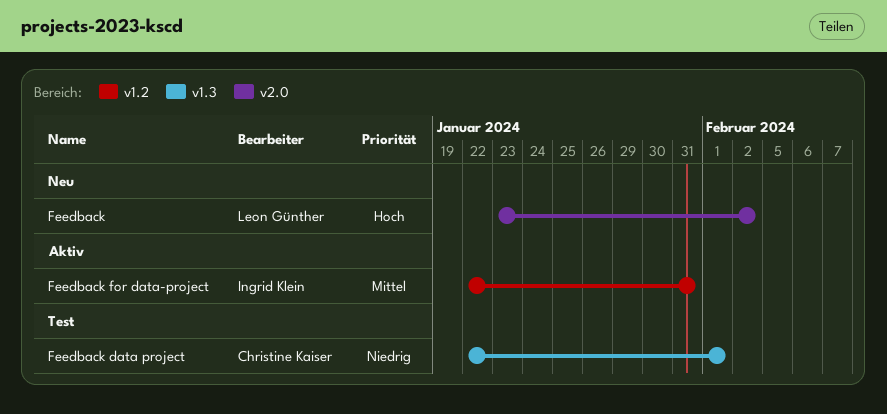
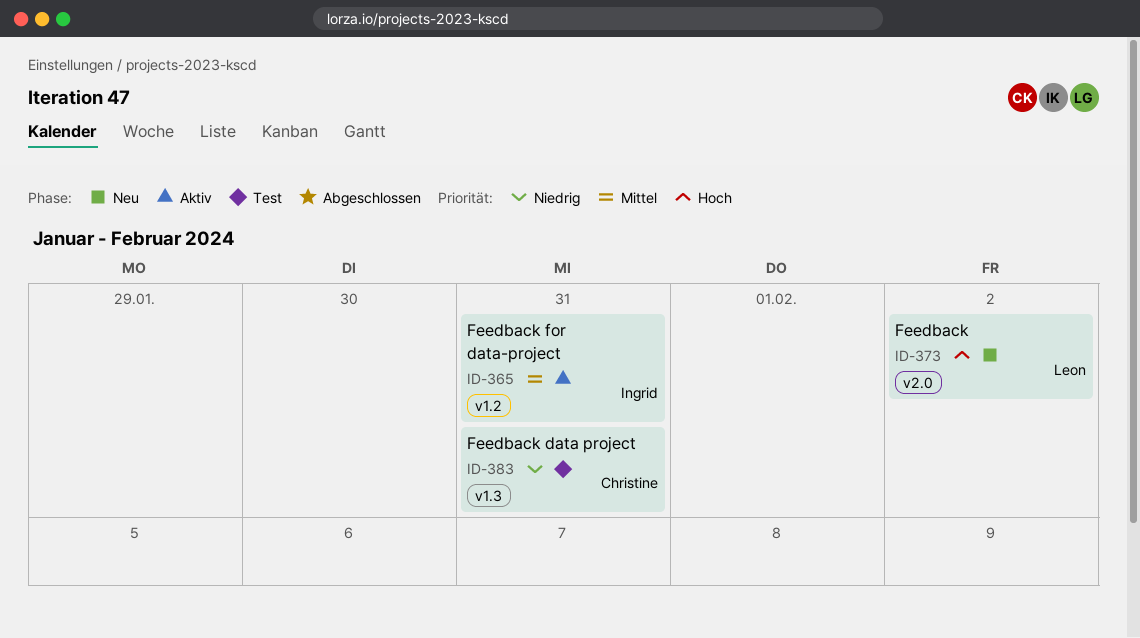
Feedback data project, due: Feb 1 -> Jan 31

